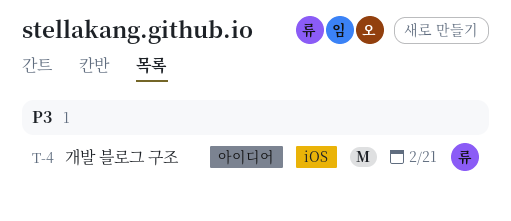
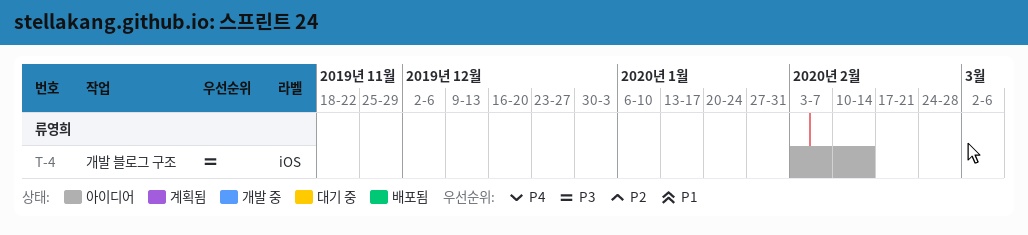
T-4, due: Feb 21 -> Feb 14

